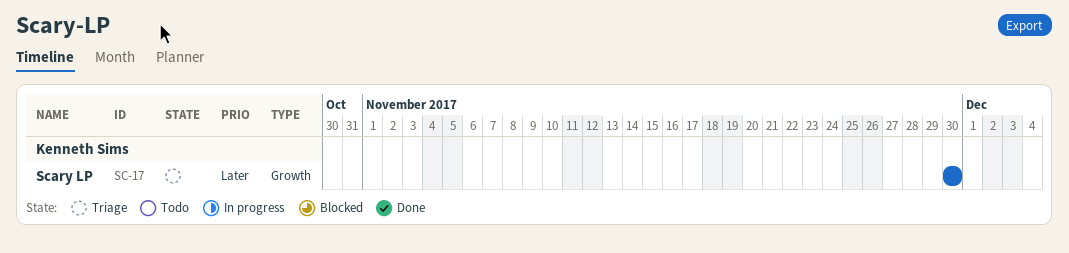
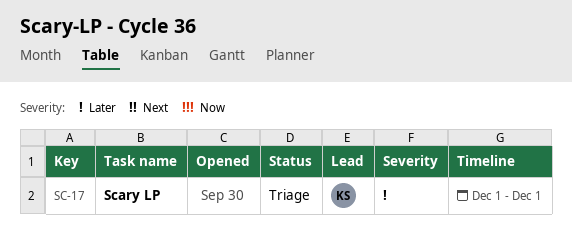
SC-17, start: Nov 30 -> Dec 1
SC-17, due: Nov 30 -> Dec 1

